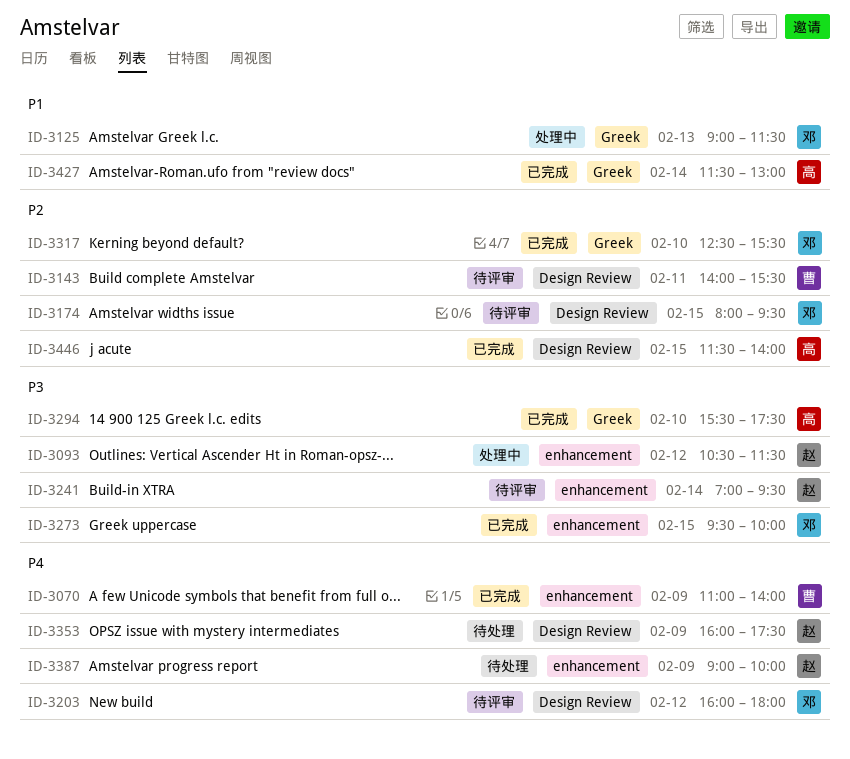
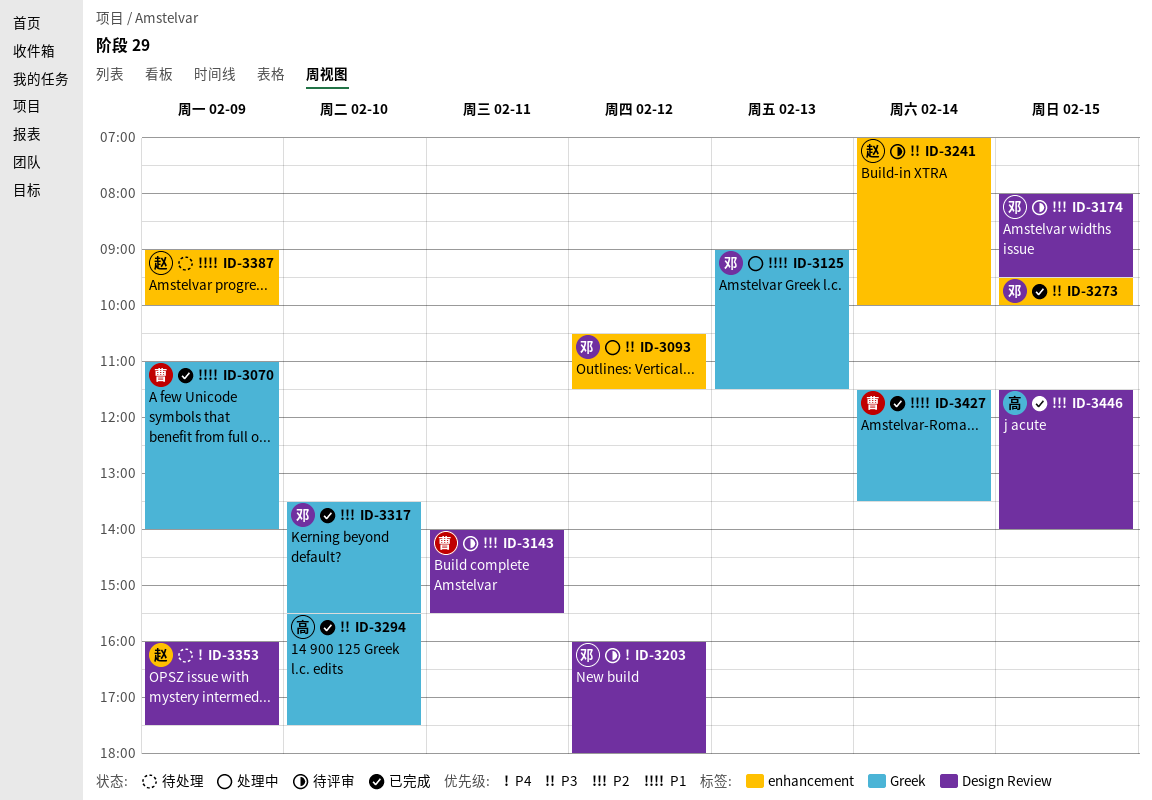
ID-3070, priority: P4 -> P1
ID-3070, label: enhancement -> Greek
ID-3093, owner: 赵 -> 邓
ID-3241, ends: 09:30 -> 10:00
ID-3317, begins: 12:30 -> 13:30
ID-3387, priority: P4 -> P1
ID-3427, owner: 高 -> 曹
ID-3427, ends: 13:00 -> 13:30

